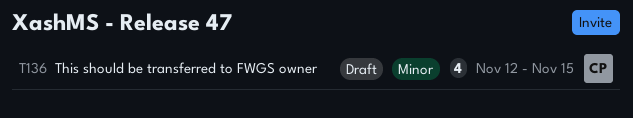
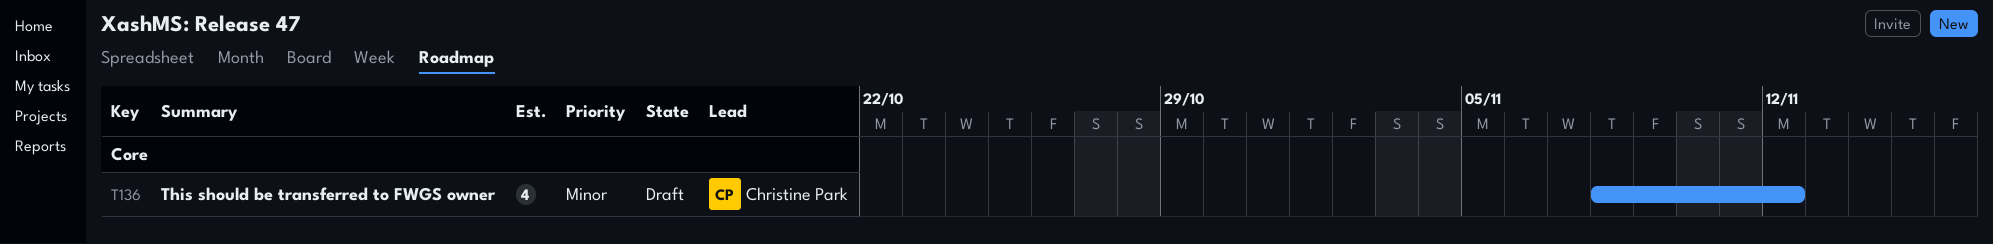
T136, start: Nov 12 -> Nov 8
T136, due: Nov 15 -> Nov 12

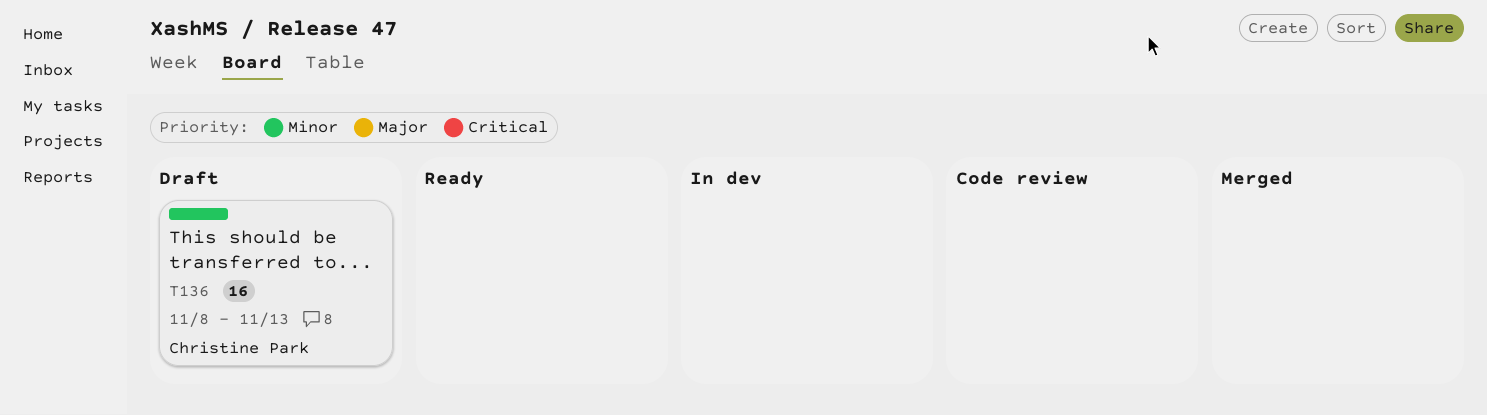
T136, estimate: 4 -> 16
T136, due: Nov 12 -> Nov 13

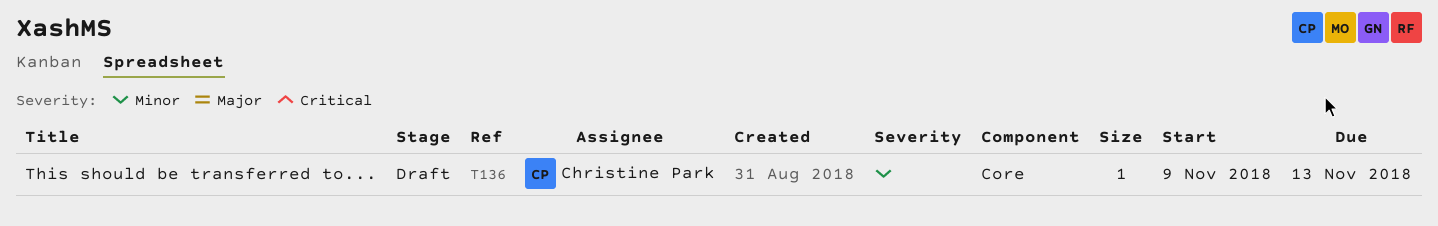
T136, estimate: 16 -> 1
T136, start: Nov 8 -> Nov 9

